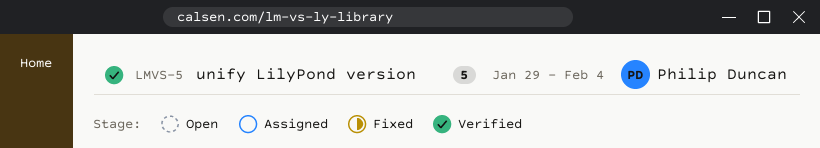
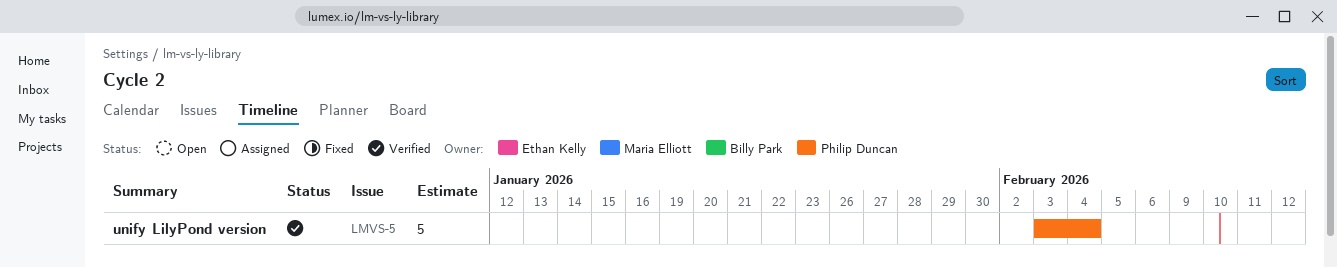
LMVS-5, start: Jan 29 -> Feb 3

